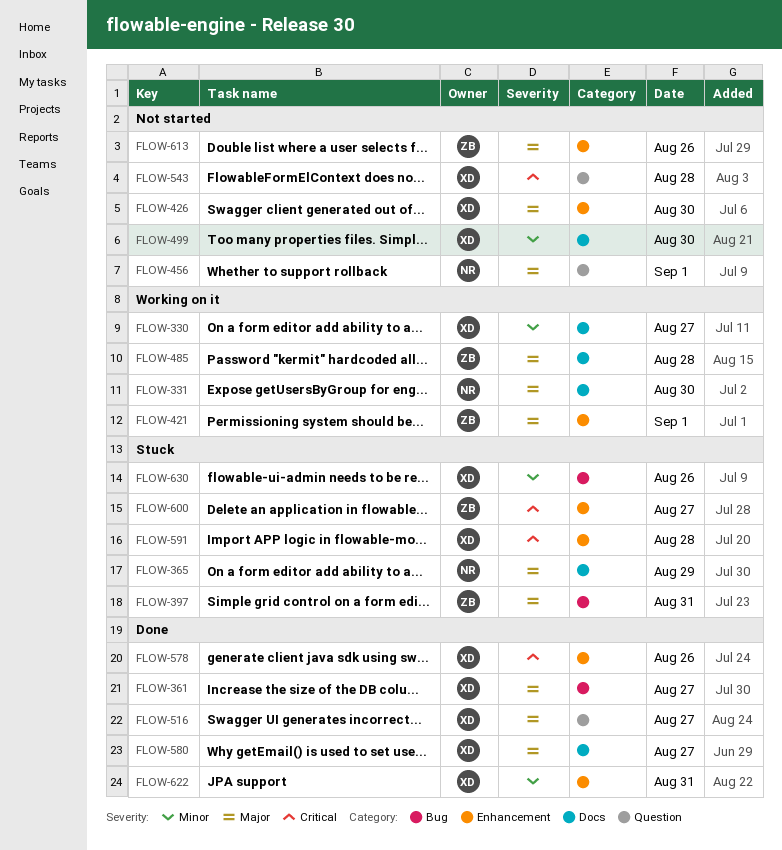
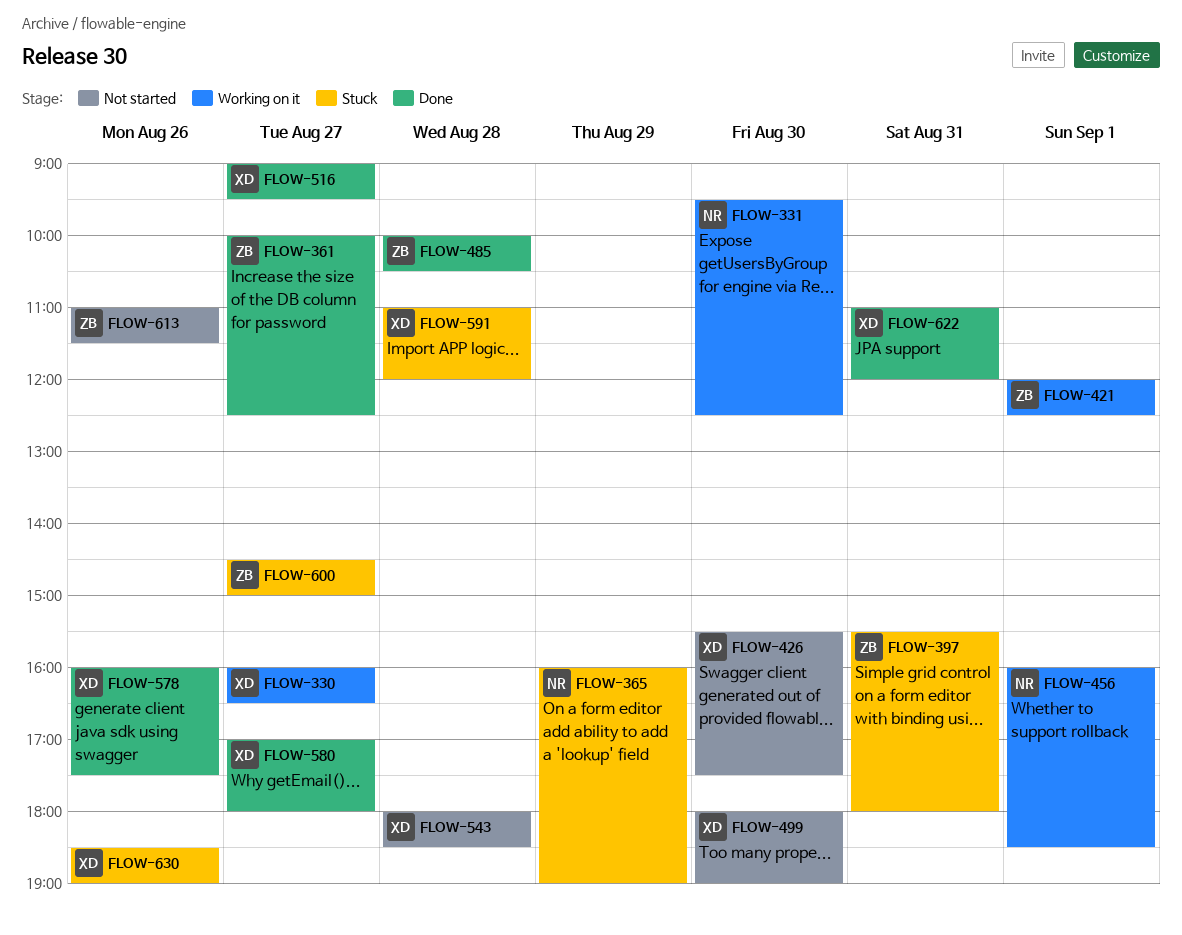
FLOW-361, owner: XD -> ZB
FLOW-456, status: Not started -> Working on it
FLOW-485, status: Working on it -> Done

